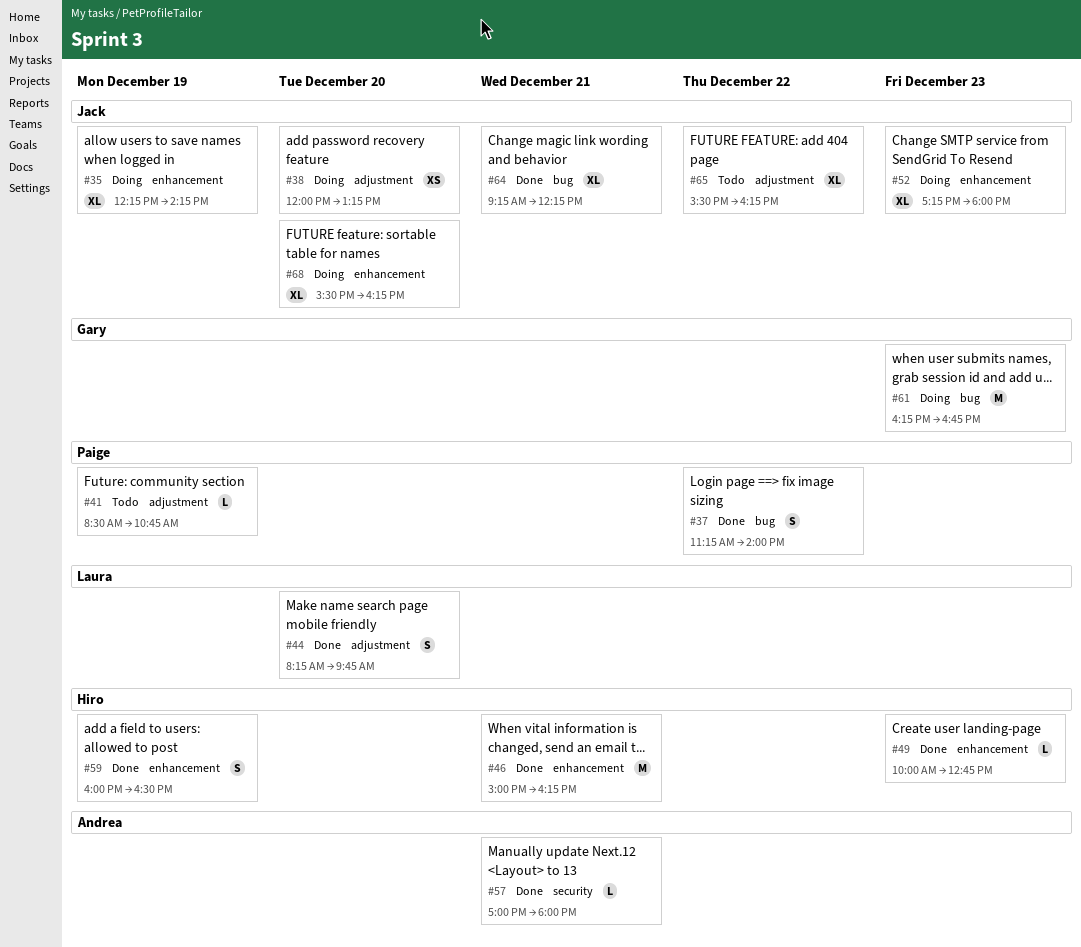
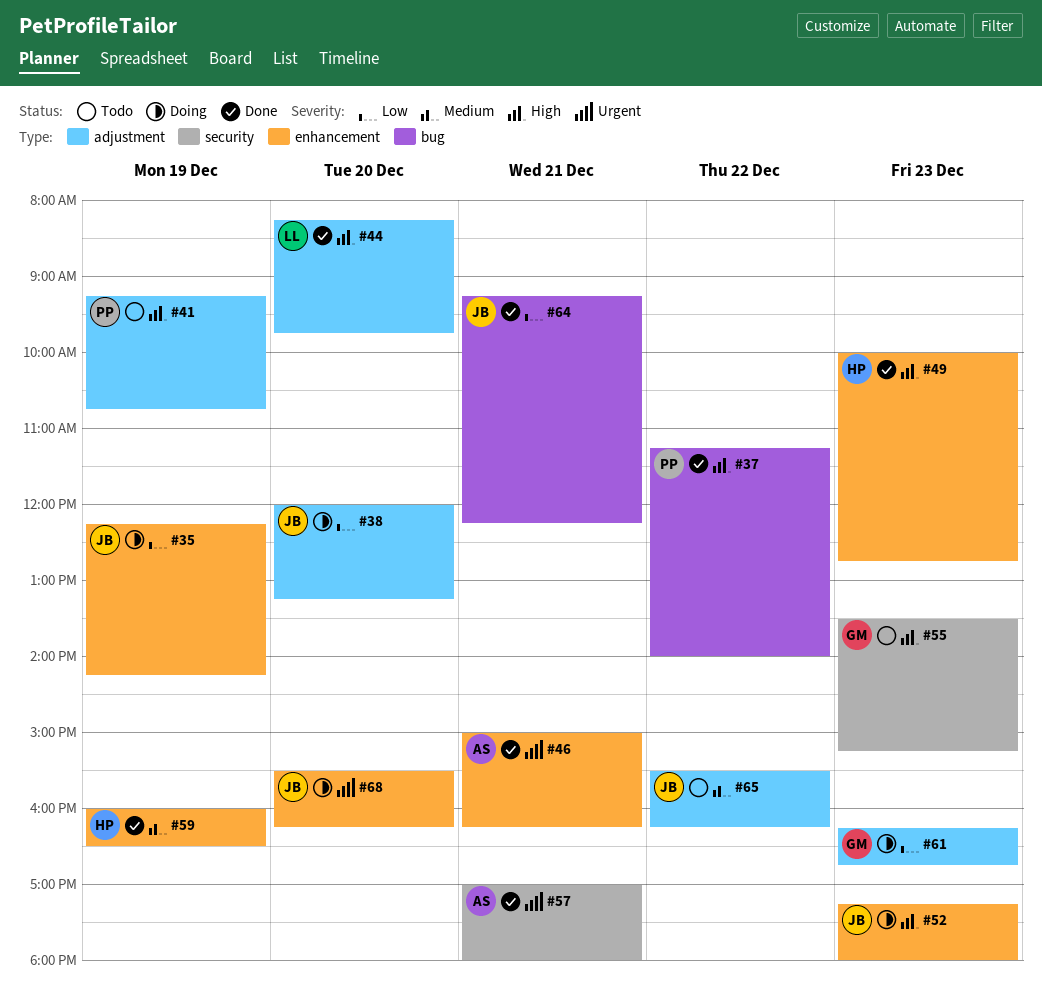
#41, begins: 08:30 -> 09:15
#46, owner: Hiro -> Andrea
#55: none -> present
#61, label: bug -> adjustment

